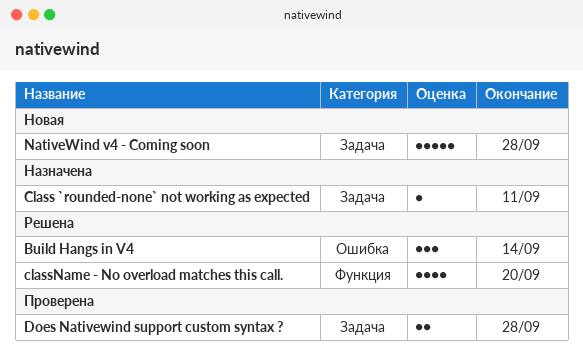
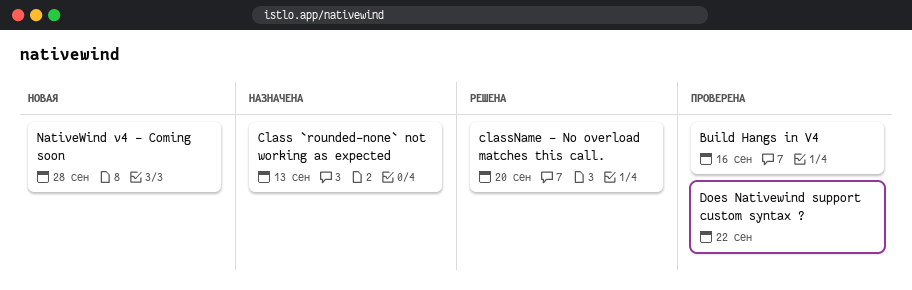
Build Hangs in V4, status: Решена -> Проверена
Build Hangs in V4, due: Sep 14 -> Sep 16
Class `rounded-none` not working as expected, due: Sep 11 -> Sep 13
Does Nativewind support custom syntax ?, due: Sep 28 -> Sep 22

